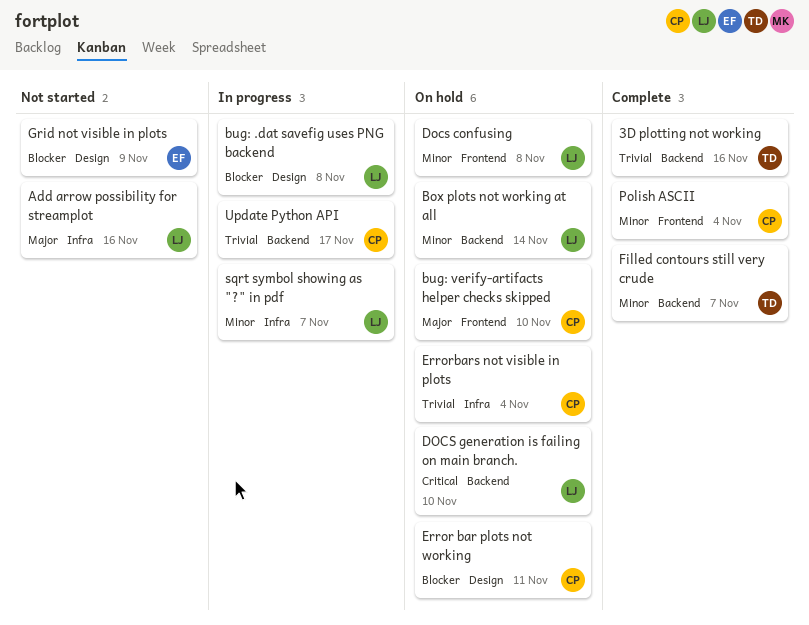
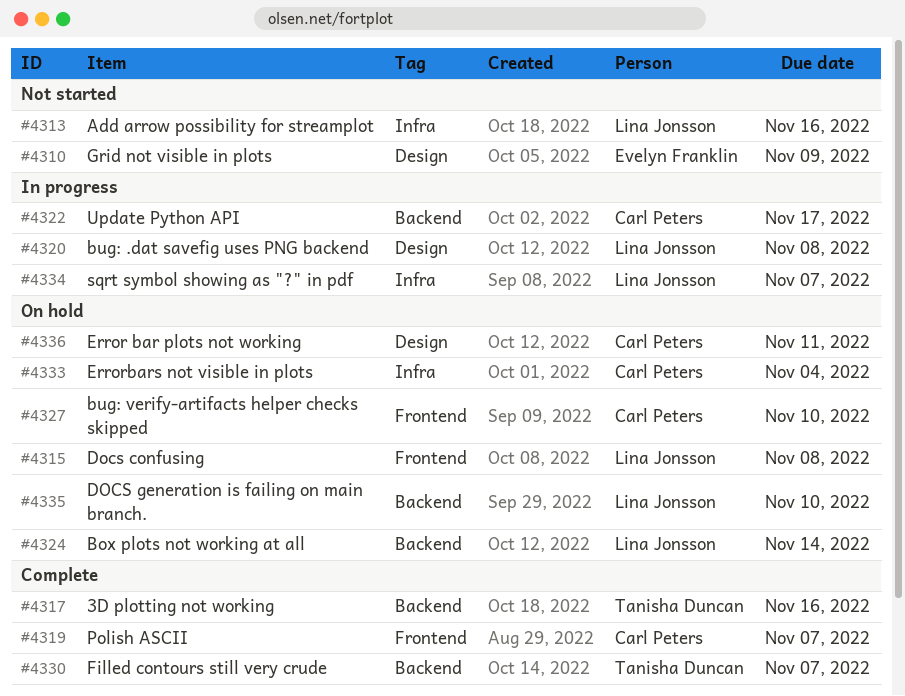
Polish ASCII, due: Nov 4 -> Nov 7

